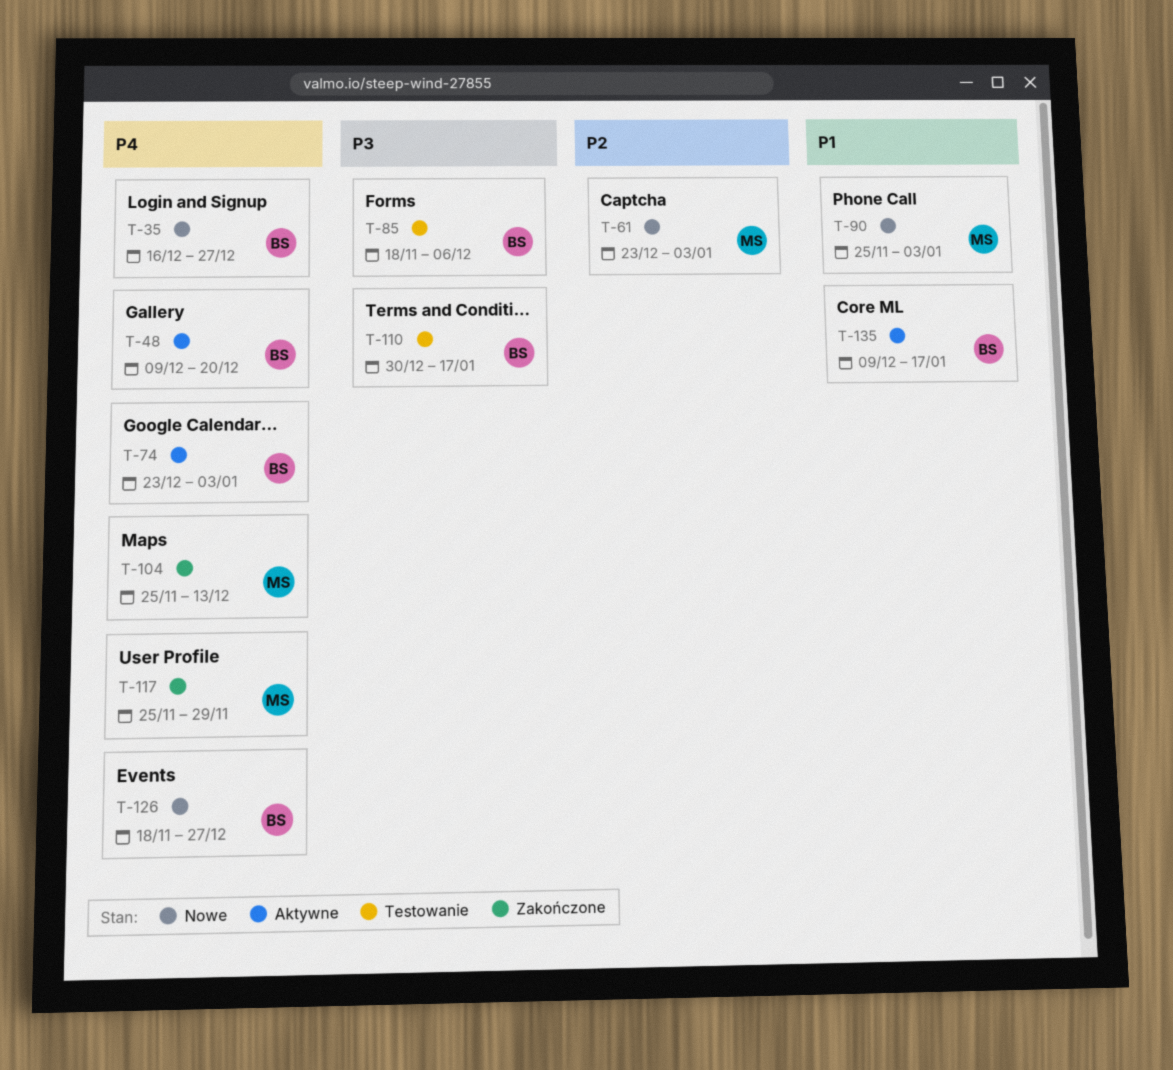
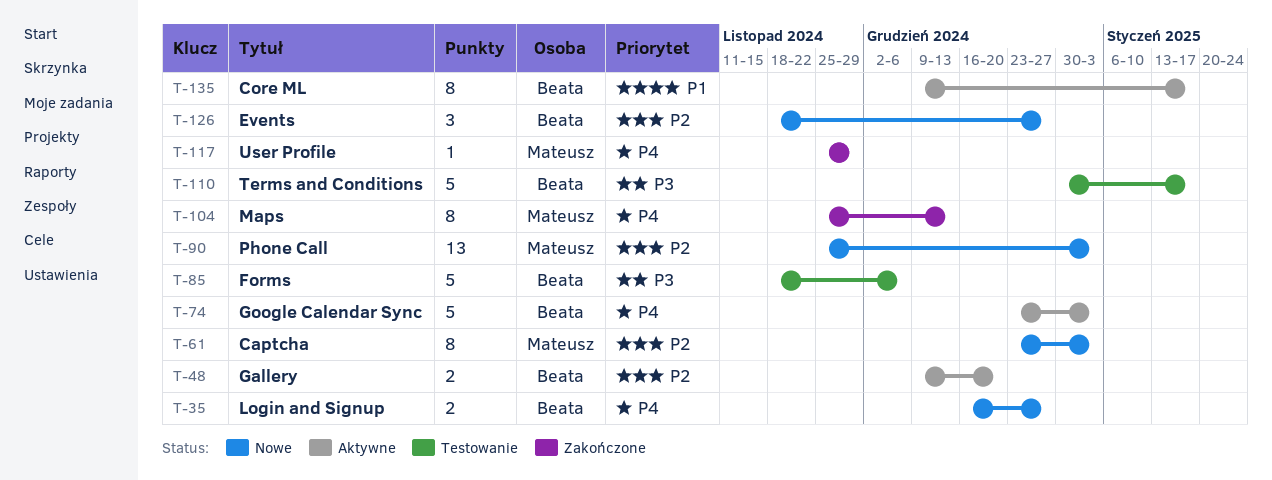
T-48, priority: P4 -> P2
T-90, priority: P1 -> P2
T-126, priority: P4 -> P2

